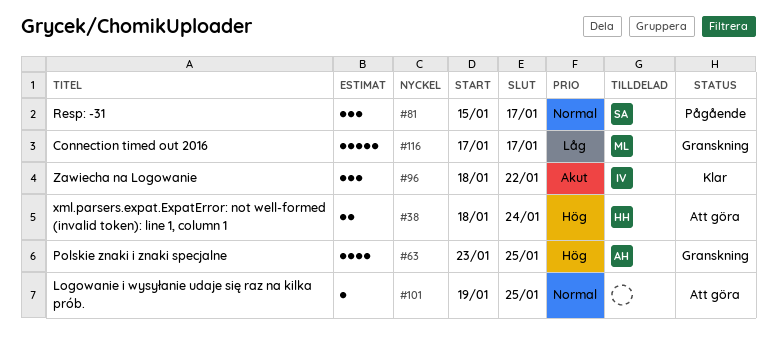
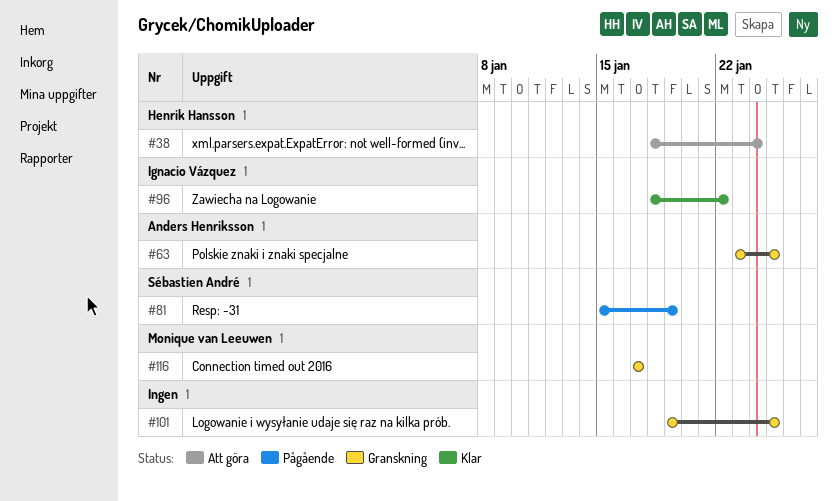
#81, due: Jan 17 -> Jan 19
#101, status: Att göra -> Granskning

